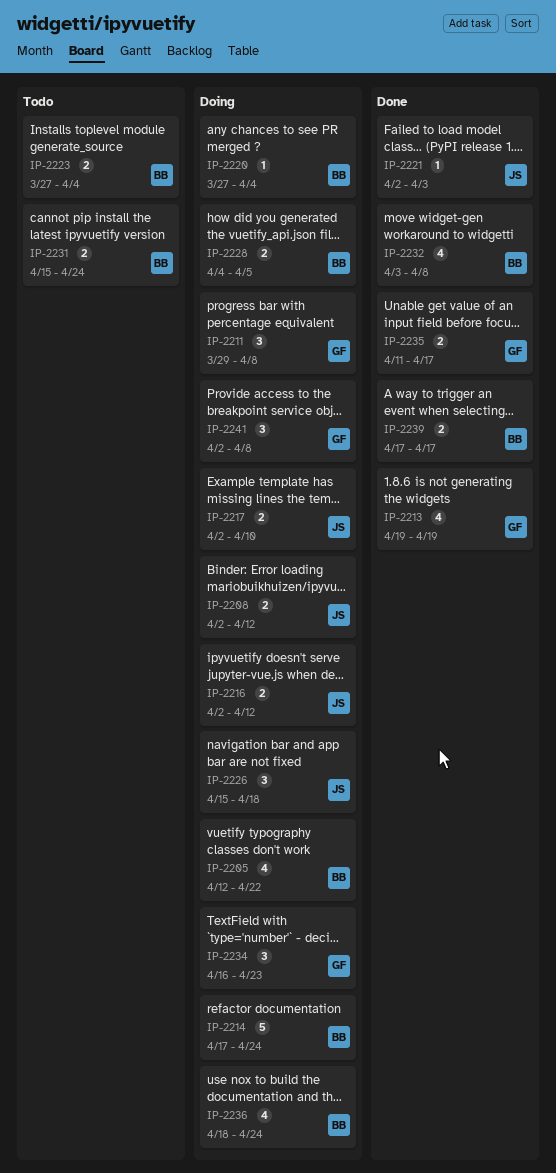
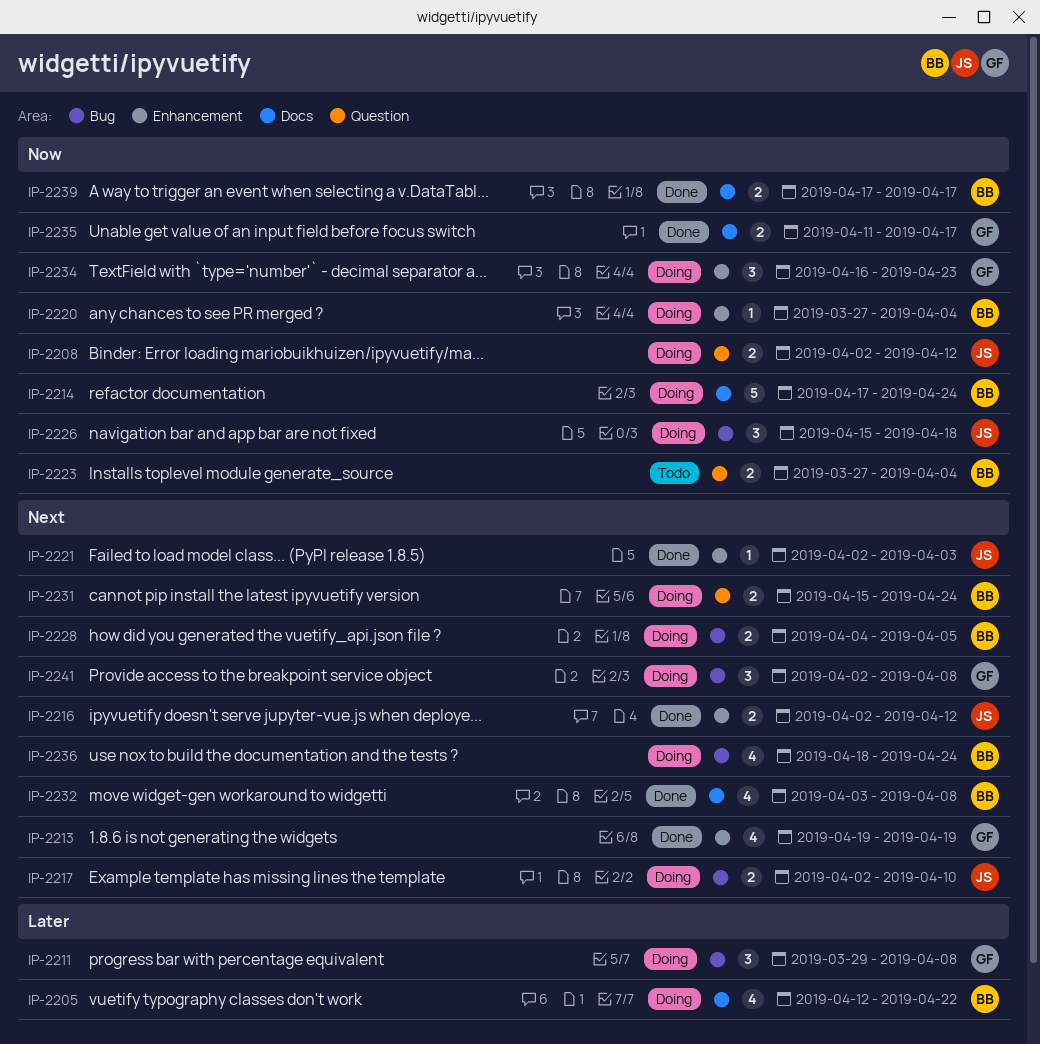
IP-2216, status: Doing -> Done
IP-2231, status: Todo -> Doing

